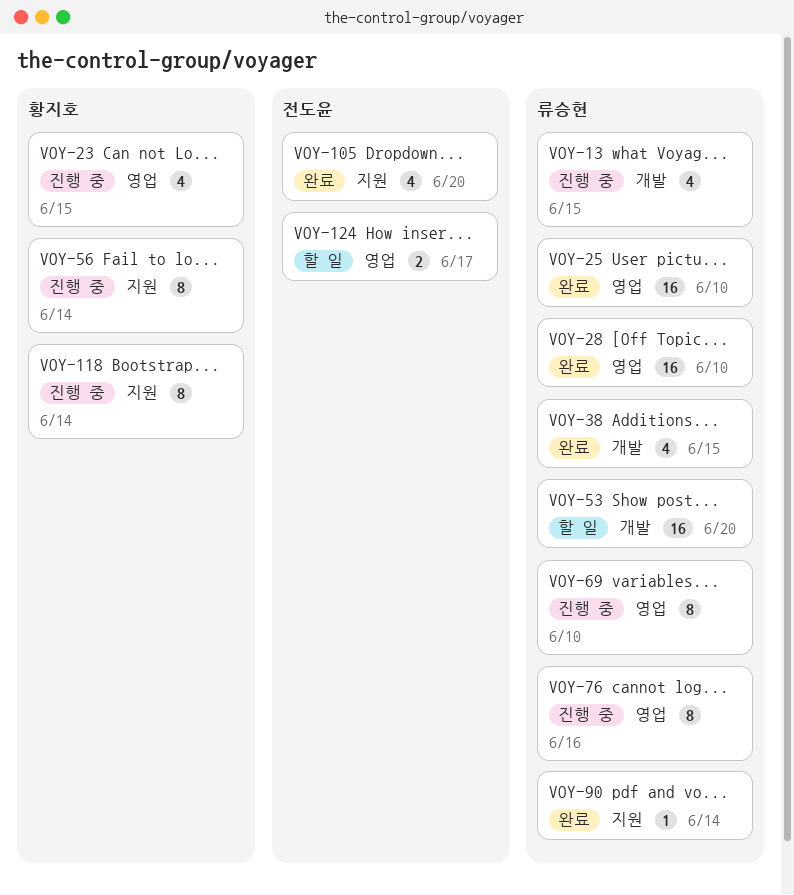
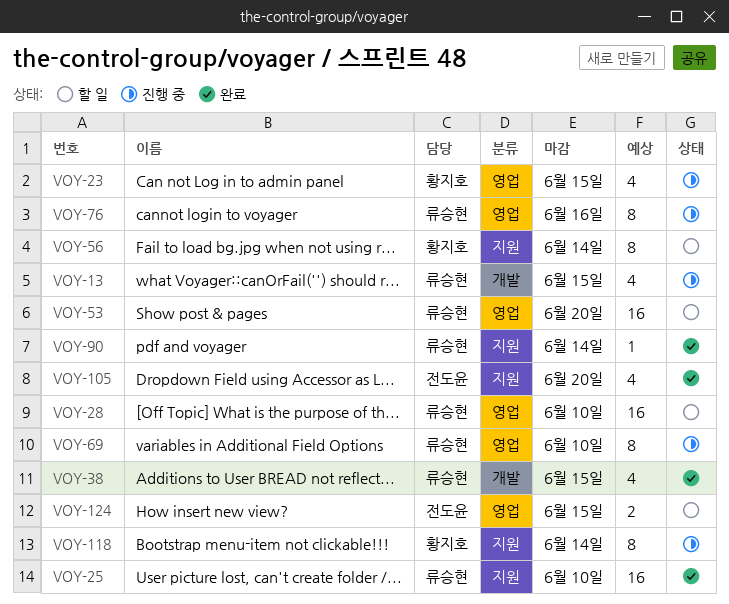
VOY-25, label: 영업 -> 지원
VOY-28, status: 완료 -> 할 일
VOY-53, label: 개발 -> 영업
VOY-56, status: 진행 중 -> 할 일
VOY-124, due: Jun 17 -> Jun 15

